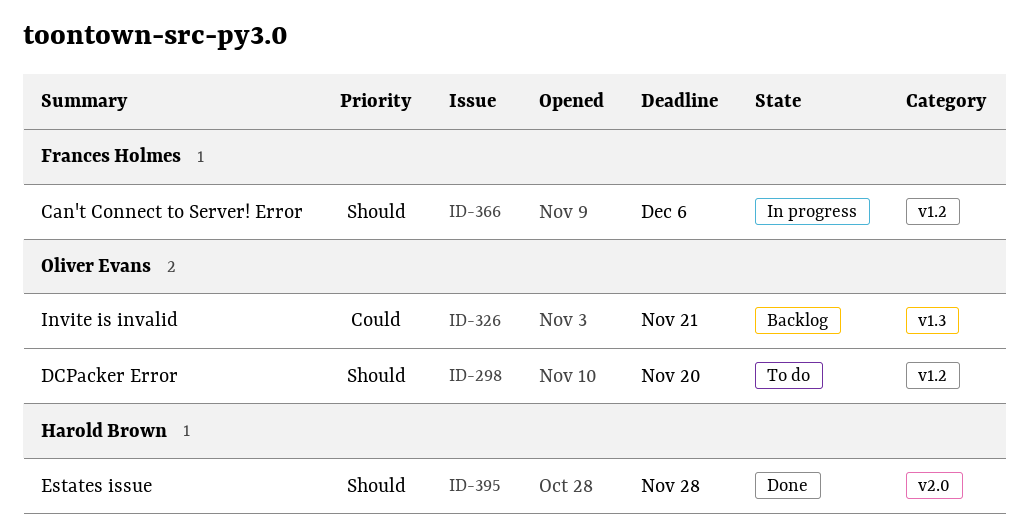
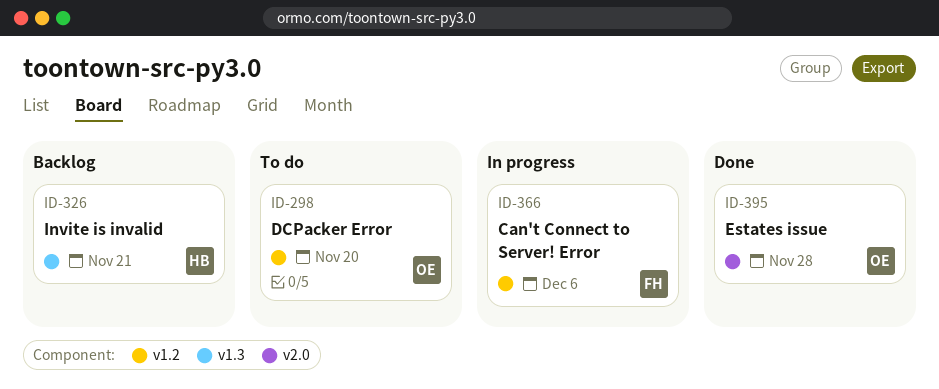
ID-326, owner: Oliver Evans -> Harold Brown
ID-395, owner: Harold Brown -> Oliver Evans

